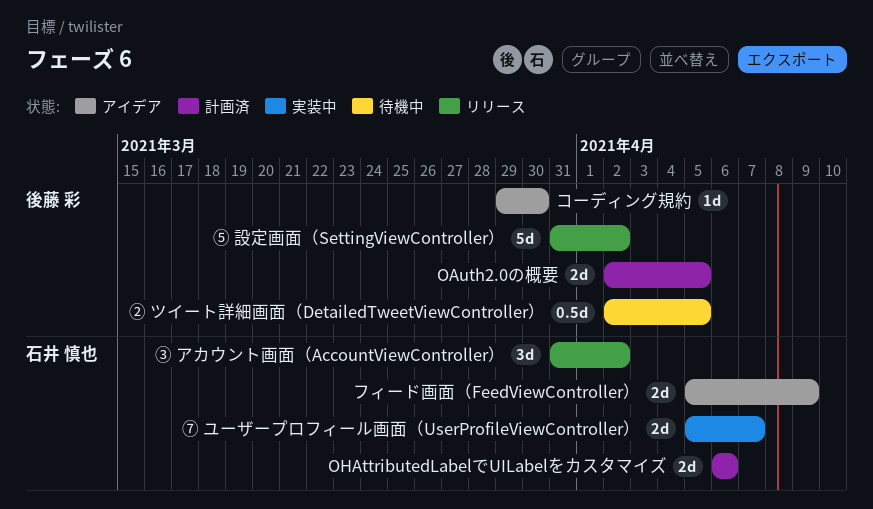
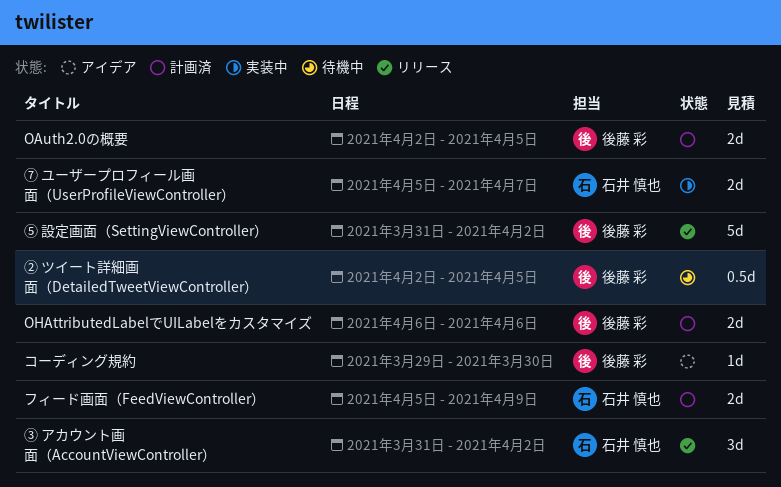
OHAttributedLabelでUILabelをカスタマイズ, owner: 石井 慎也 -> 後藤 彩
フィード画面（FeedViewController）, status: アイデア -> 計画済

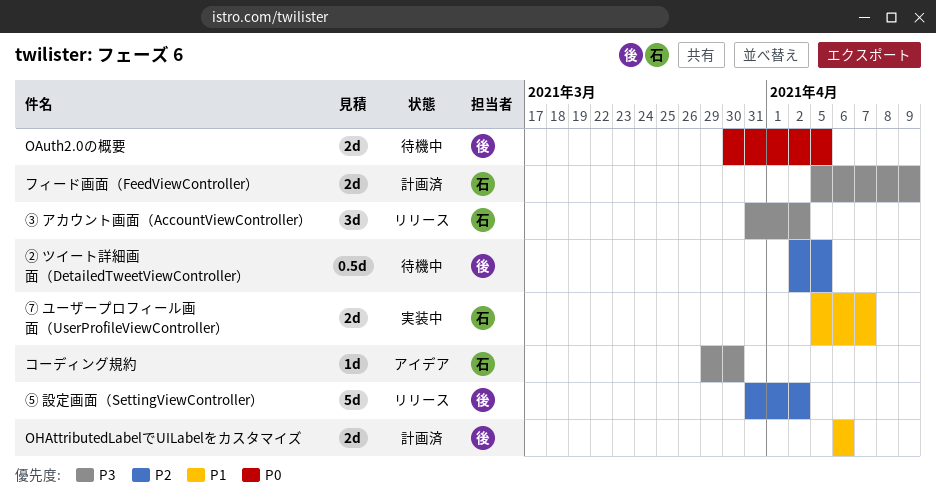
OAuth2.0の概要, status: 計画済 -> 待機中
OAuth2.0の概要, start: Apr 2 -> Mar 30
コーディング規約, owner: 後藤 彩 -> 石井 慎也

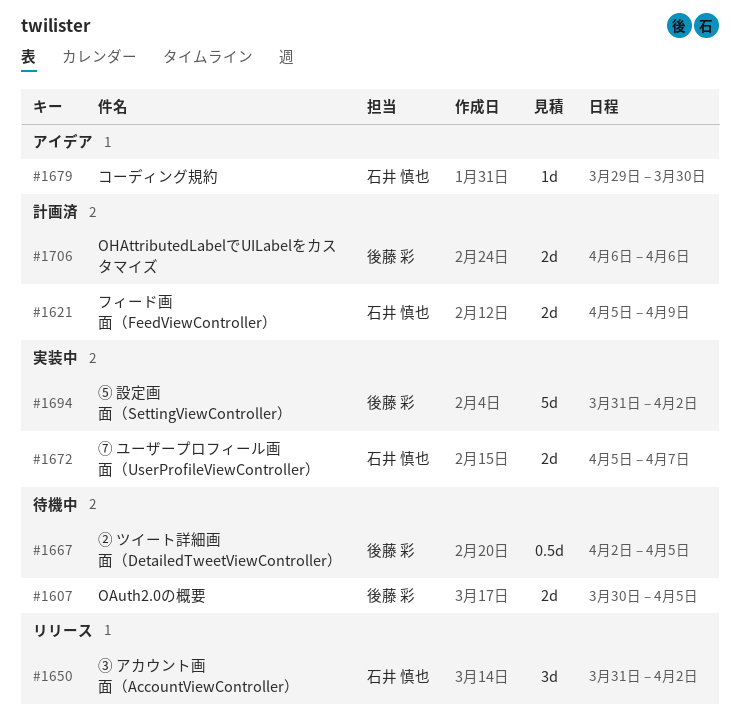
⑤ 設定画面（SettingViewController）, status: リリース -> 実装中

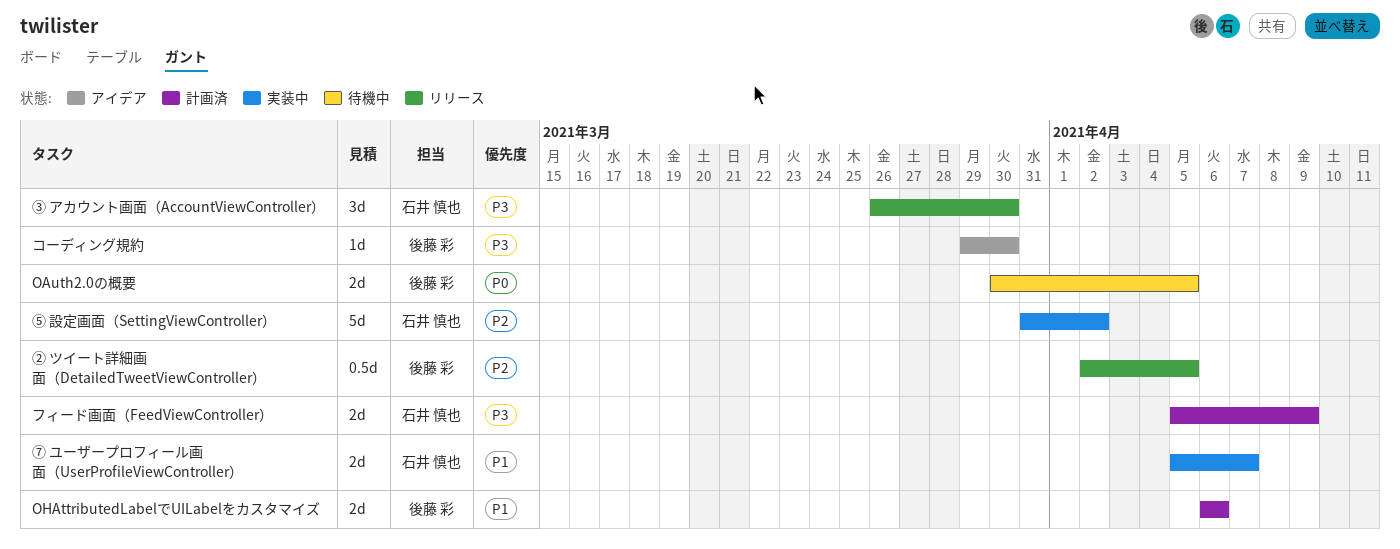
② ツイート詳細画面（DetailedTweetViewController）, status: 待機中 -> リリース
③ アカウント画面（AccountViewController）, start: Mar 31 -> Mar 26
③ アカウント画面（AccountViewController）, due: Apr 2 -> Mar 30
⑤ 設定画面（SettingViewController）, owner: 後藤 彩 -> 石井 慎也
コーディング規約, owner: 石井 慎也 -> 後藤 彩

